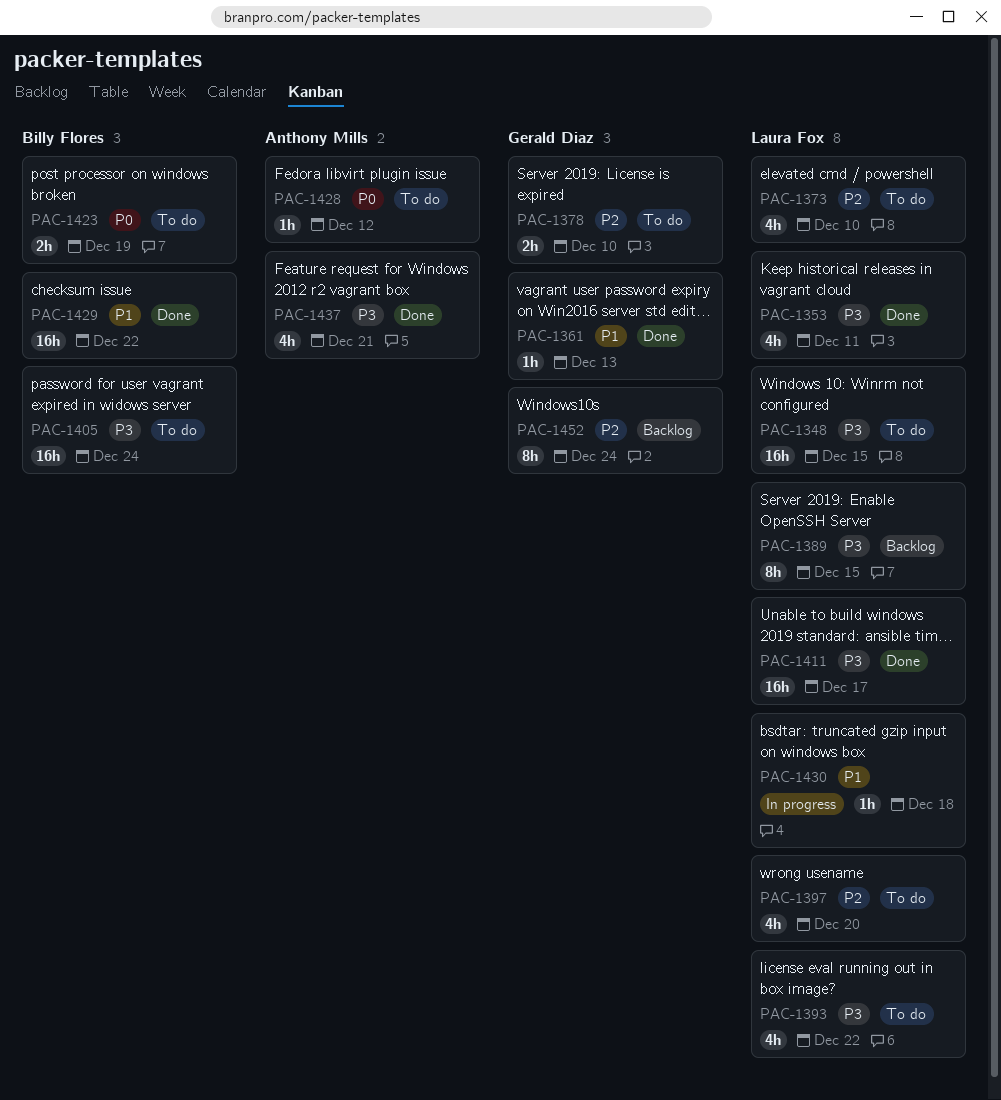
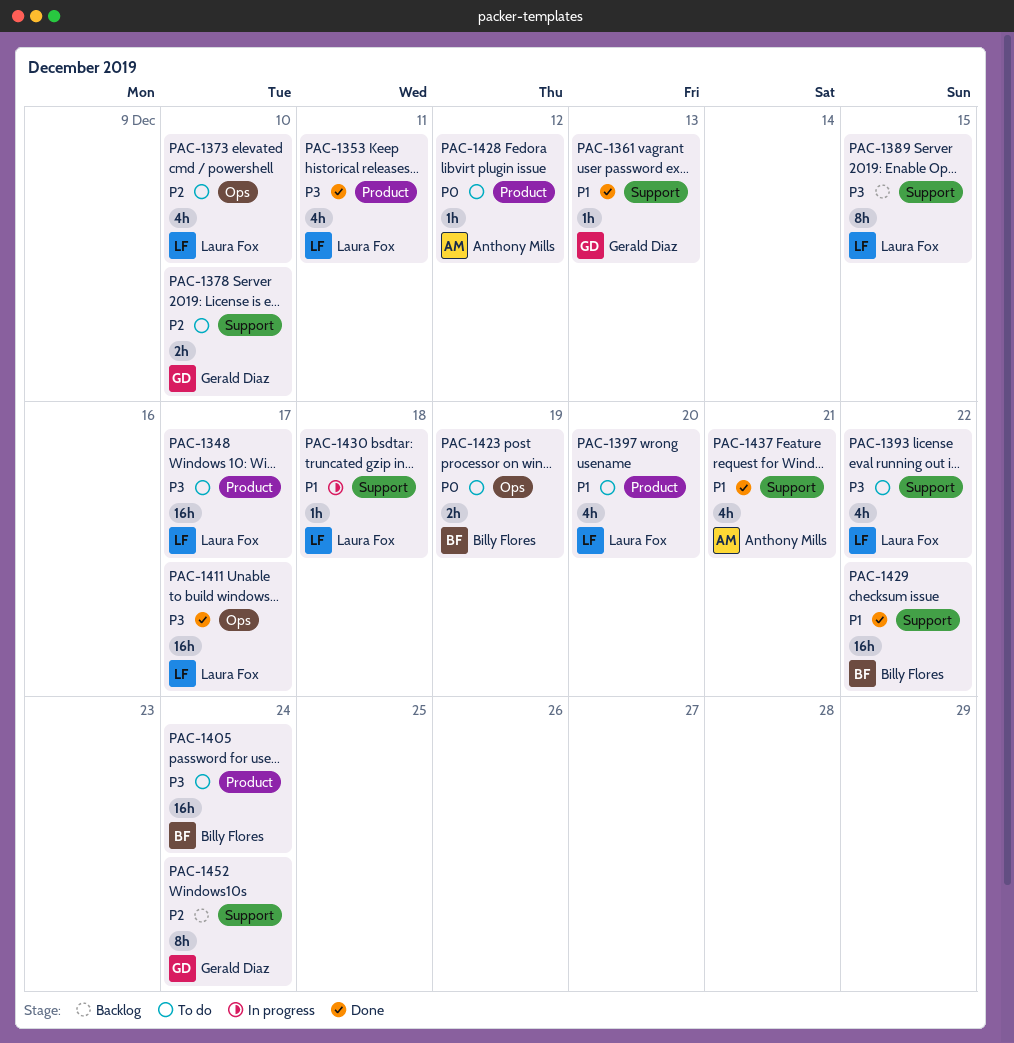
PAC-1348, due: Dec 15 -> Dec 17
PAC-1397, priority: P2 -> P1
PAC-1437, priority: P3 -> P1

